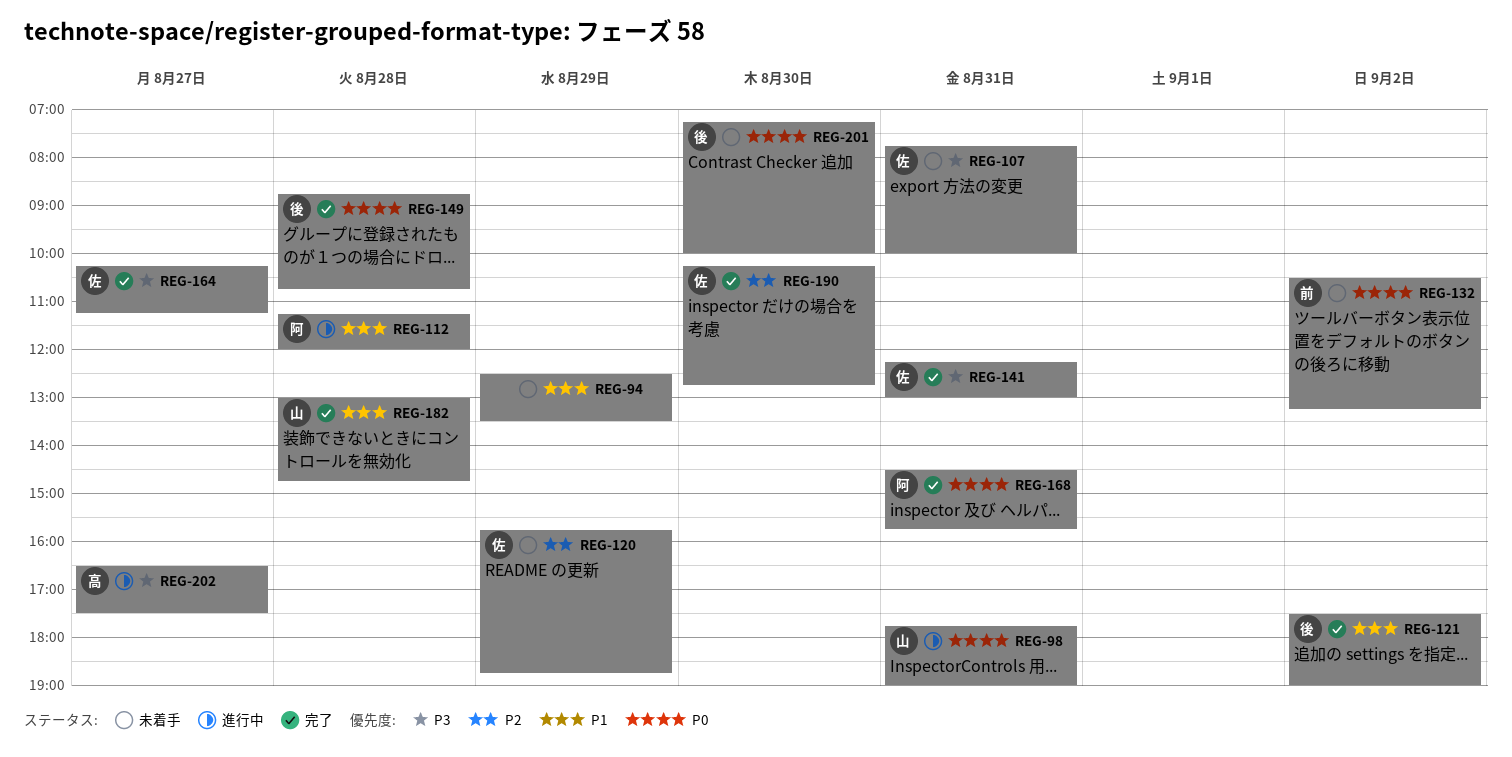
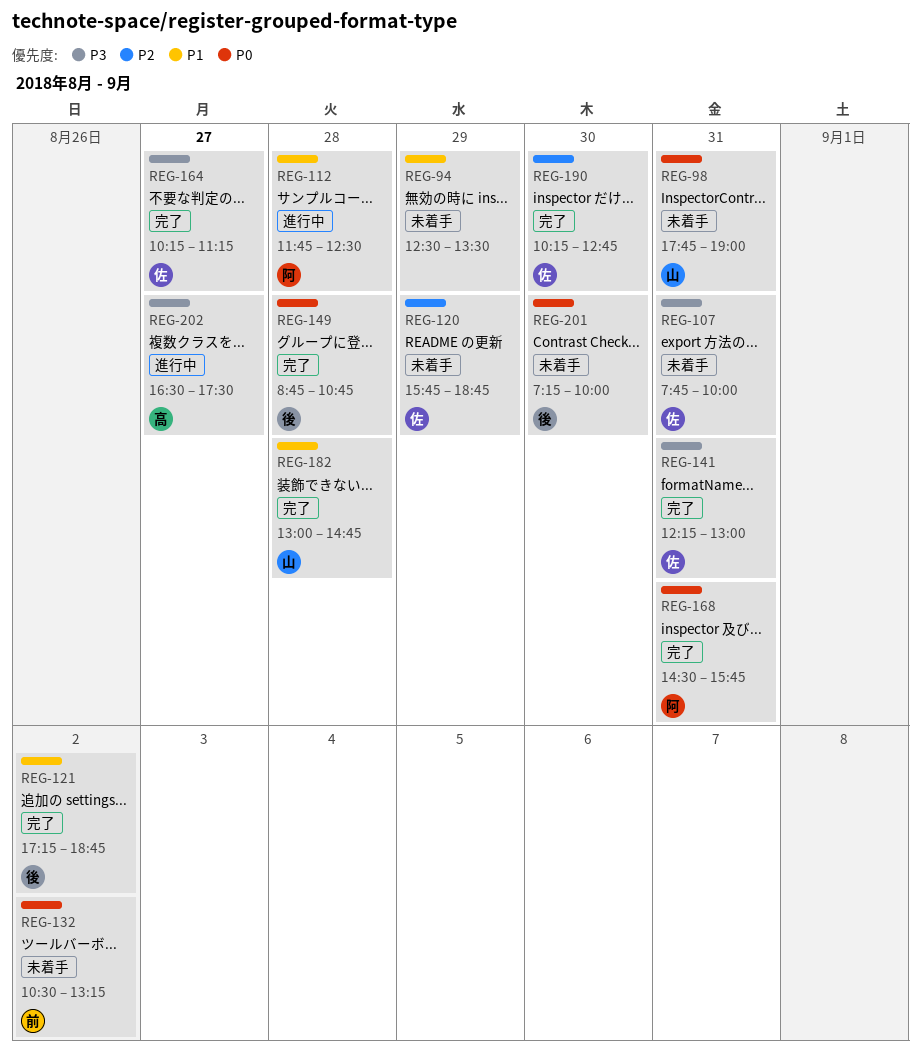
REG-98, status: 進行中 -> 未着手
REG-112, begins: 11:15 -> 11:45
REG-112, ends: 12:00 -> 12:30
REG-121, begins: 17:30 -> 17:15
REG-121, ends: 19:00 -> 18:45

